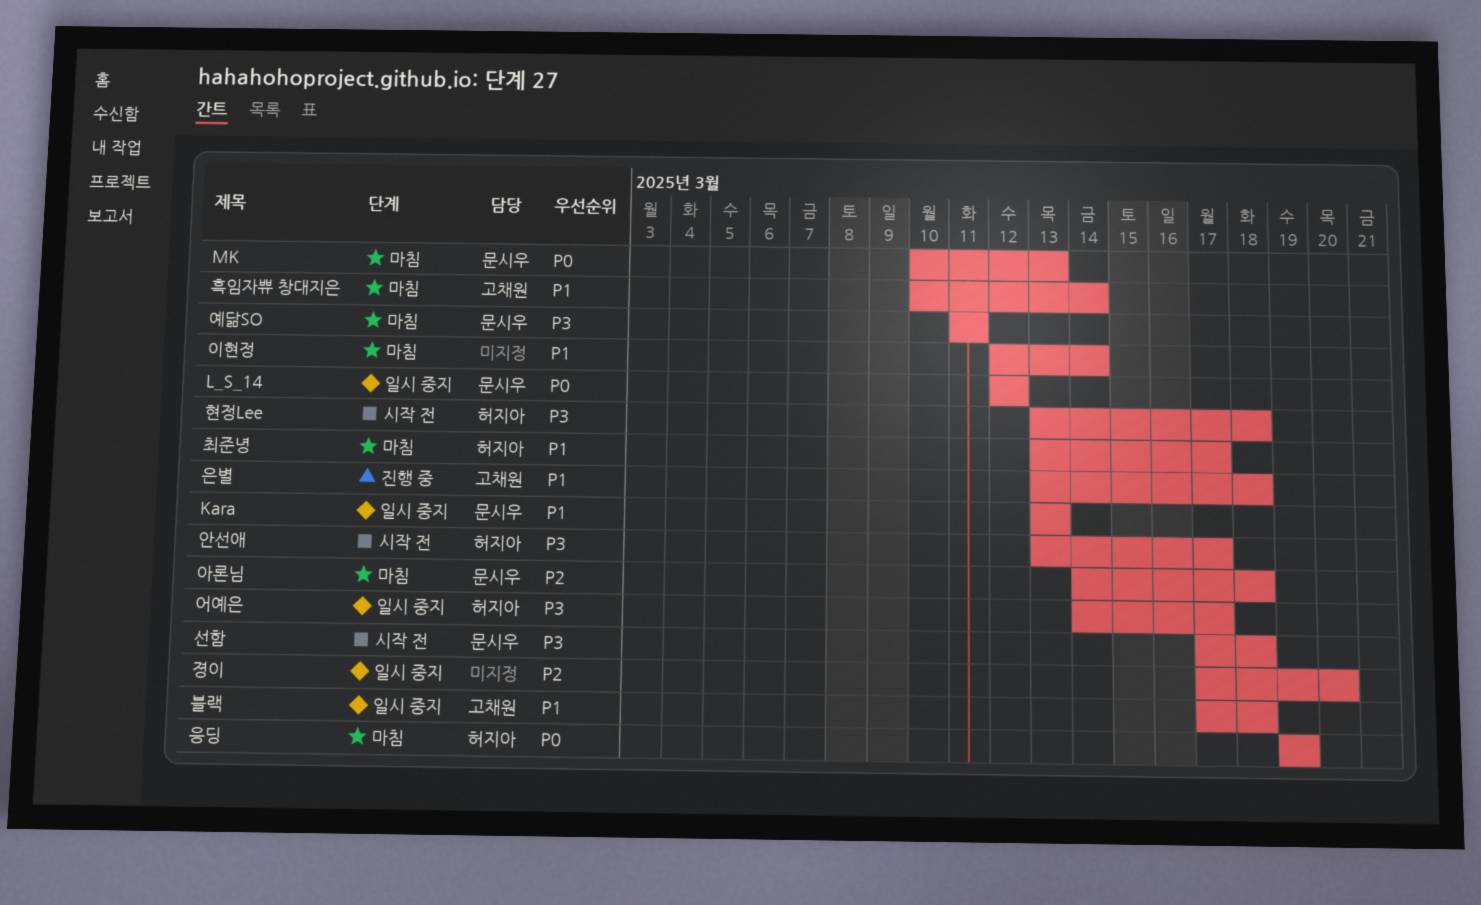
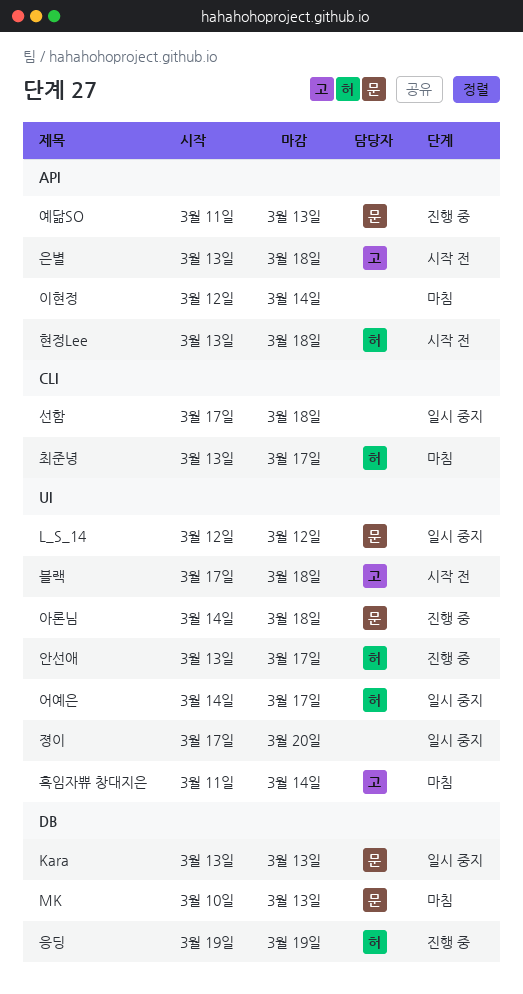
블랙, status: 일시 중지 -> 시작 전
선함, status: 시작 전 -> 일시 중지
선함, owner: 문시우 -> none
아론님, status: 마침 -> 진행 중
안선애, status: 시작 전 -> 진행 중
예닮SO, status: 마침 -> 진행 중
예닮SO, due: Mar 11 -> Mar 13
은별, status: 진행 중 -> 시작 전
응딩, status: 마침 -> 진행 중
흑임자쀼 창대지은, start: Mar 10 -> Mar 11

